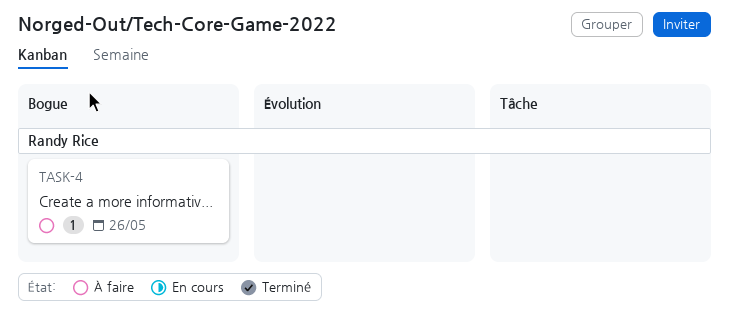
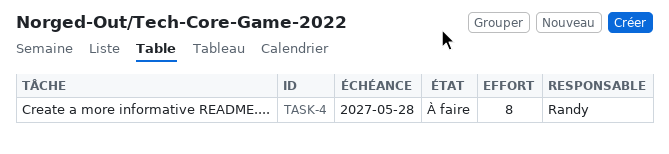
TASK-4, estimate: 1 -> 8
TASK-4, due: May 26 -> May 28

